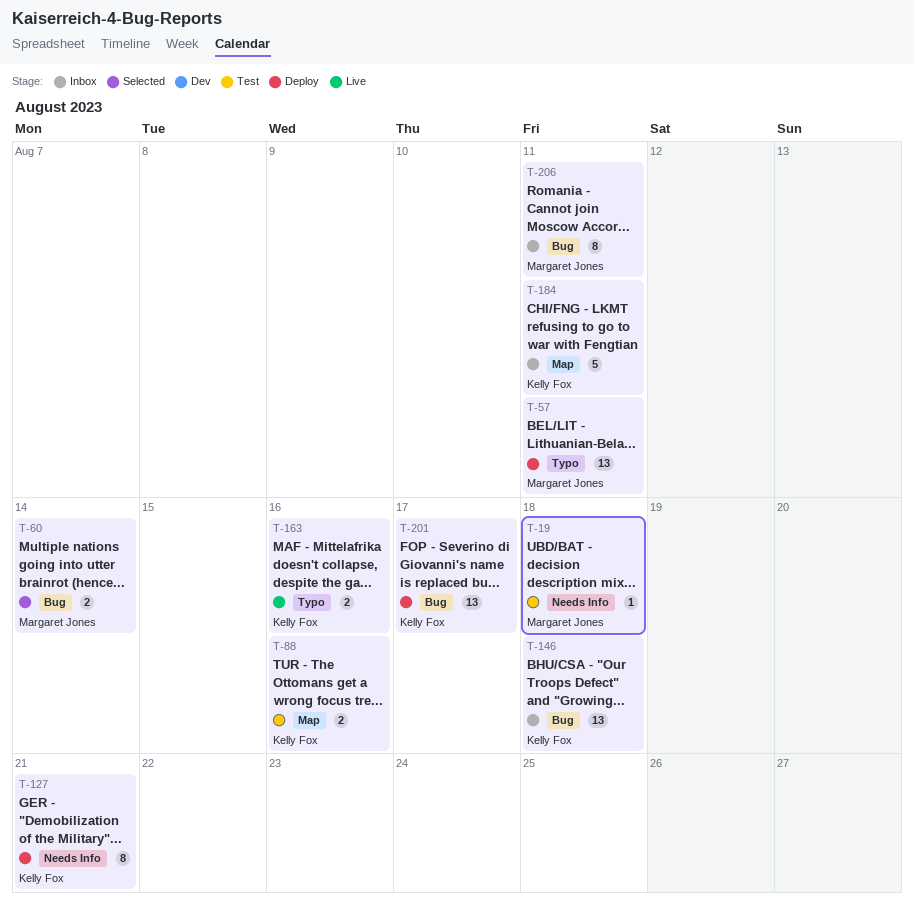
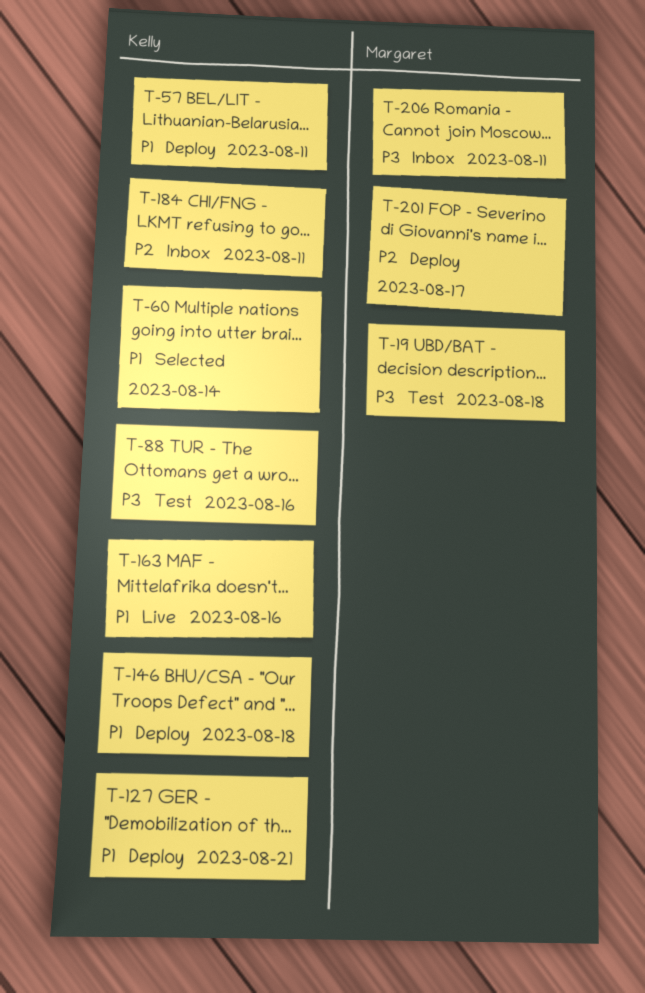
T-57, owner: Margaret Jones -> Kelly Fox
T-60, owner: Margaret Jones -> Kelly Fox
T-146, status: Inbox -> Deploy
T-201, owner: Kelly Fox -> Margaret Jones

